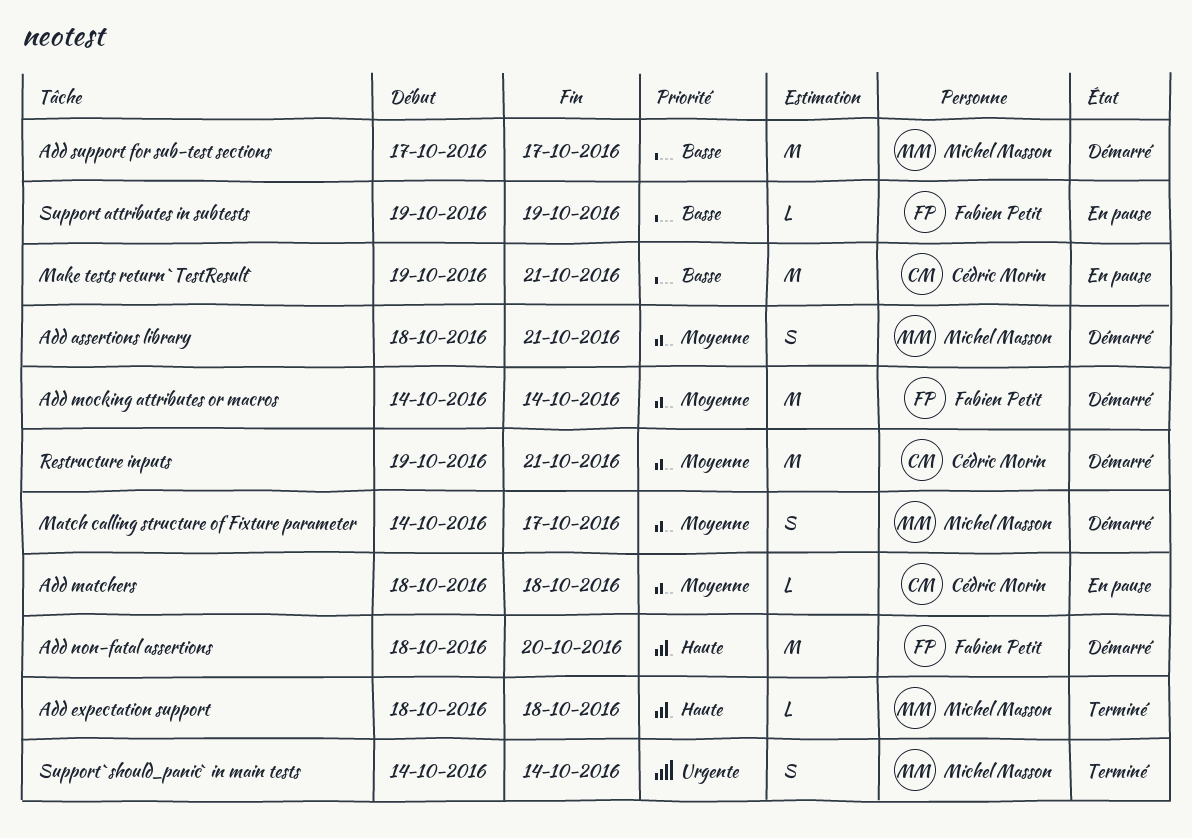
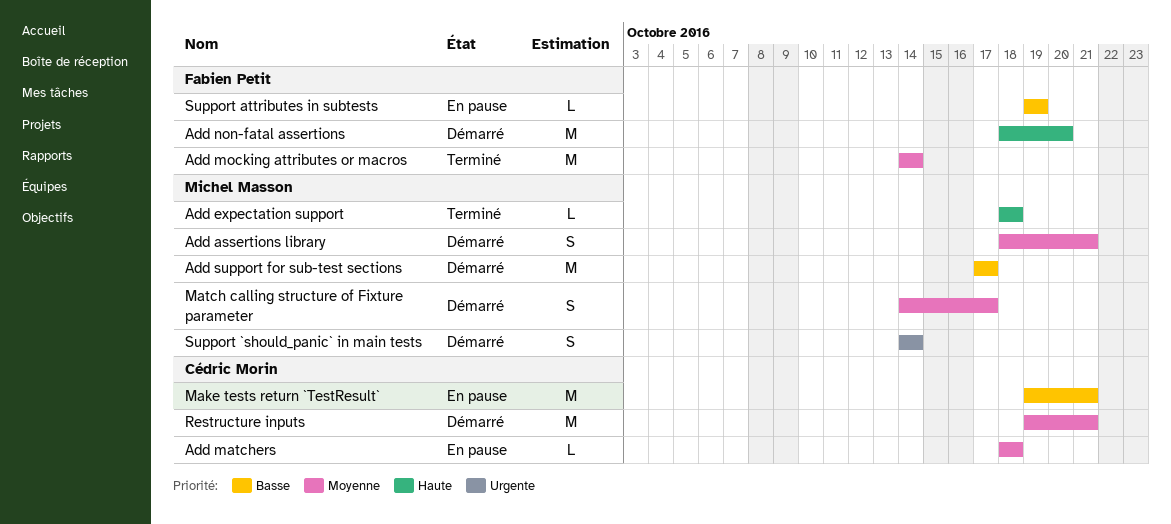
Add mocking attributes or macros, status: Démarré -> Terminé
Support `should_panic` in main tests, status: Terminé -> Démarré

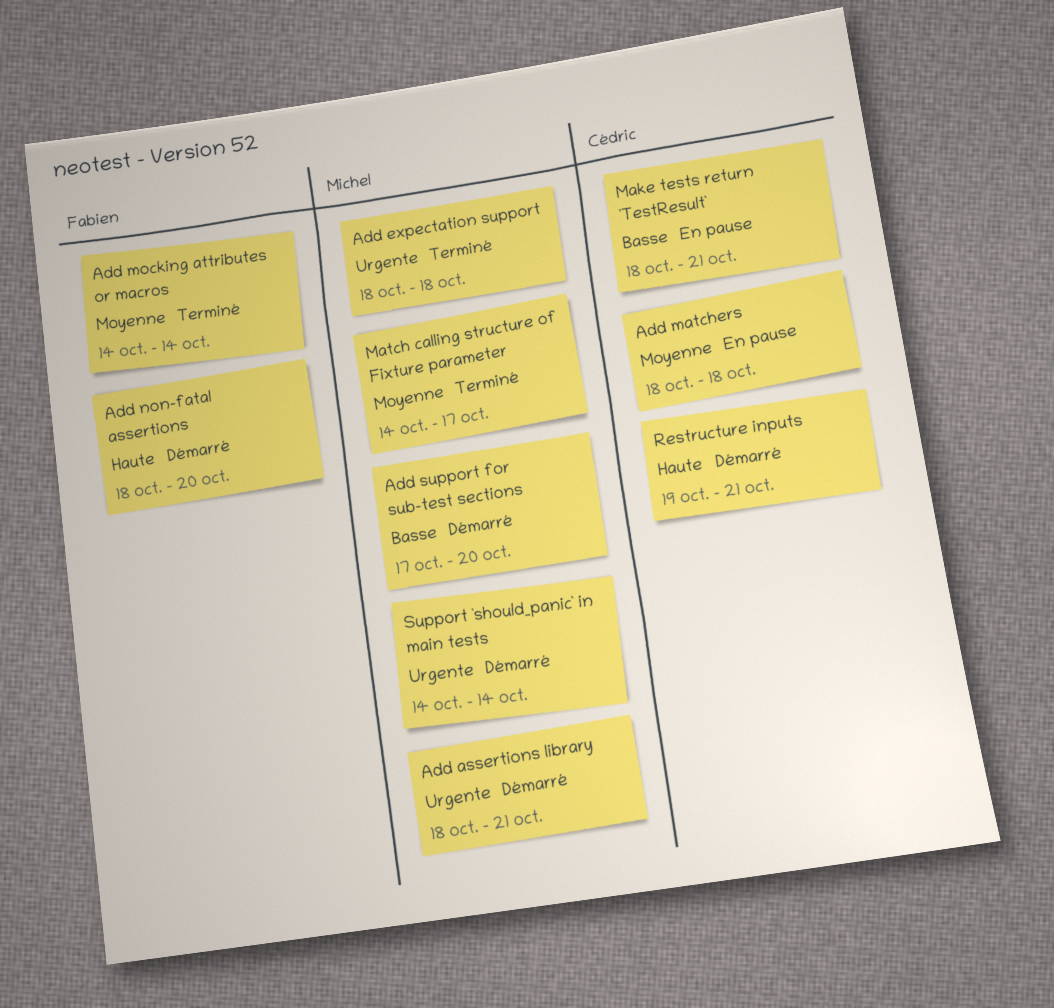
Add assertions library, priority: Moyenne -> Urgente
Add expectation support, priority: Haute -> Urgente
Add support for sub-test sections, due: Oct 17 -> Oct 20
Make tests return `TestResult`, start: Oct 19 -> Oct 18
Match calling structure of Fixture parameter, status: Démarré -> Terminé
Restructure inputs, priority: Moyenne -> Haute
Support attributes in subtests: present -> none

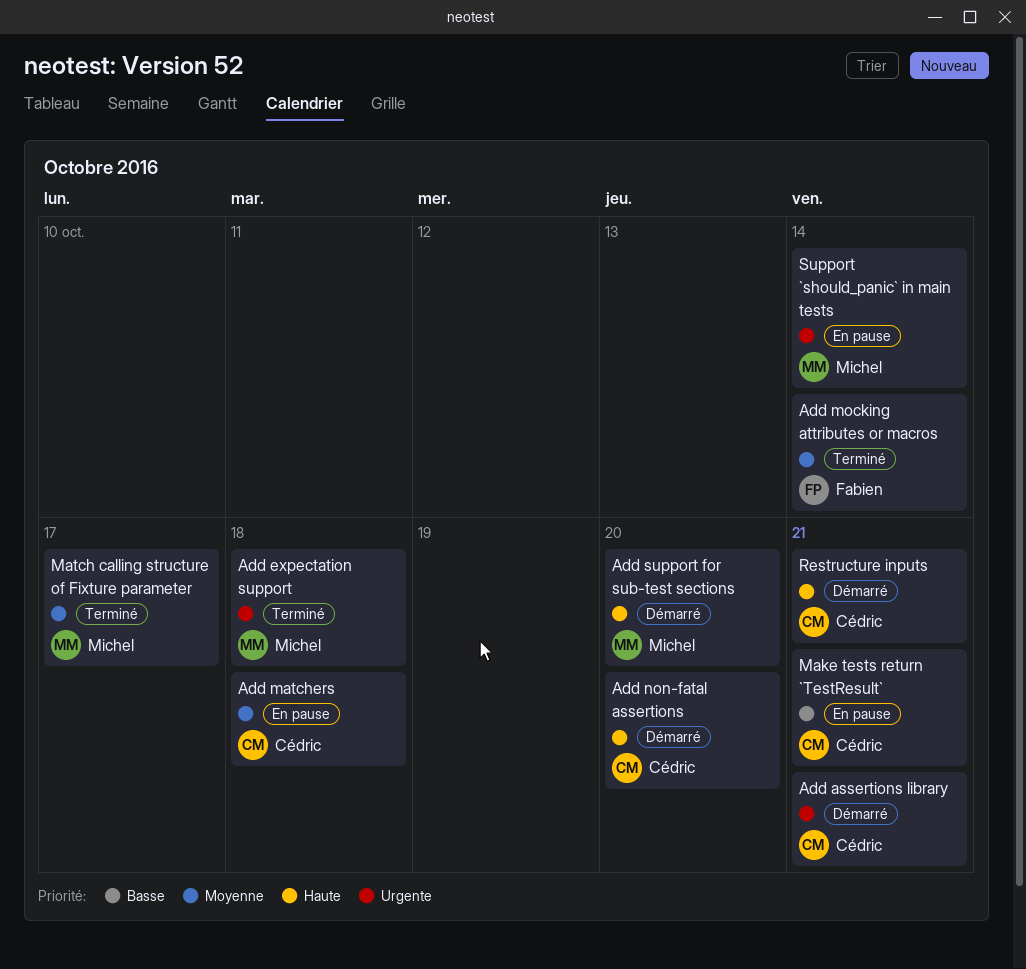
Add assertions library, owner: Michel -> Cédric
Add non-fatal assertions, owner: Fabien -> Cédric
Add support for sub-test sections, priority: Basse -> Haute
Support `should_panic` in main tests, status: Démarré -> En pause

